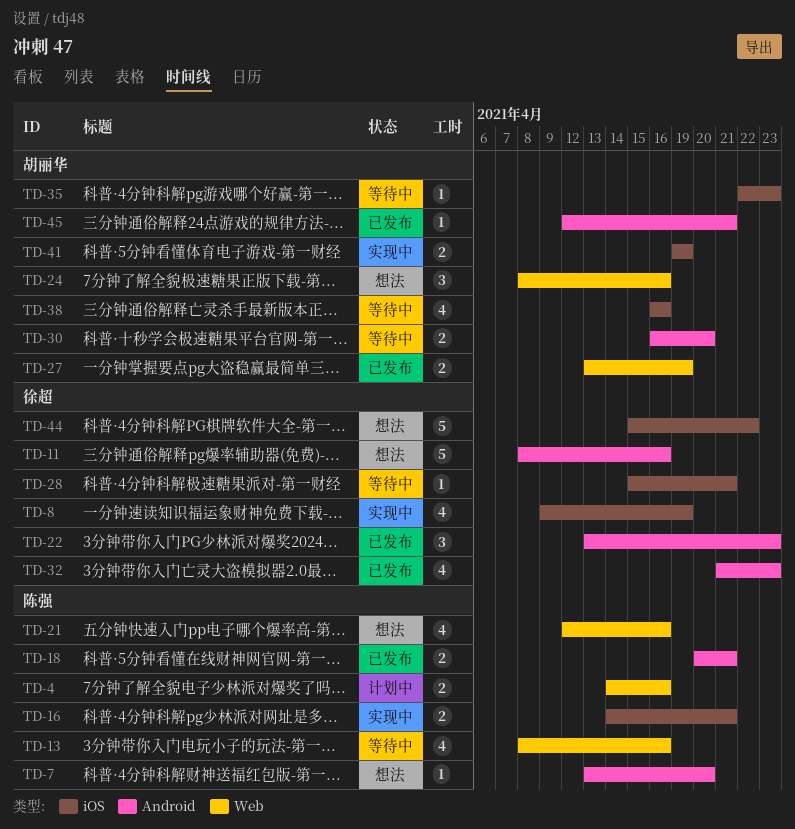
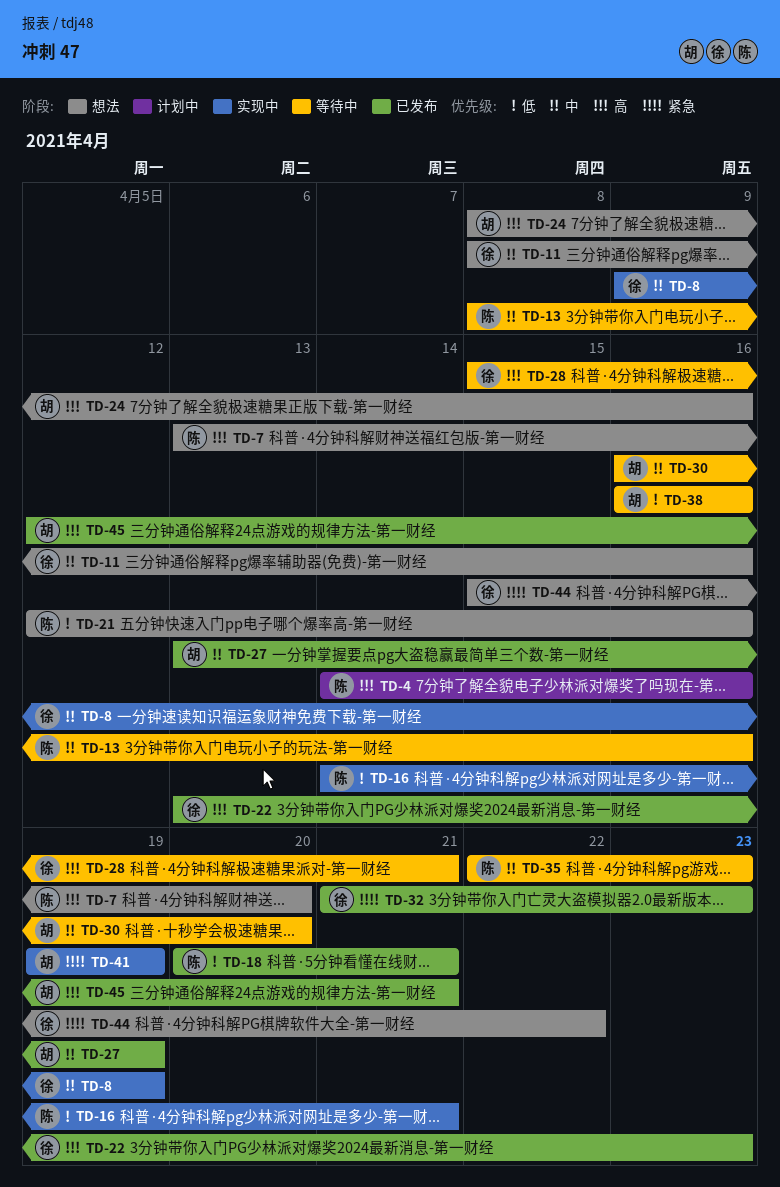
TD-35, owner: 胡丽华 -> 陈强

